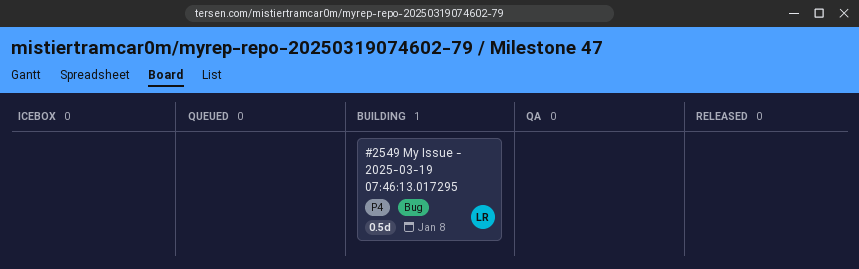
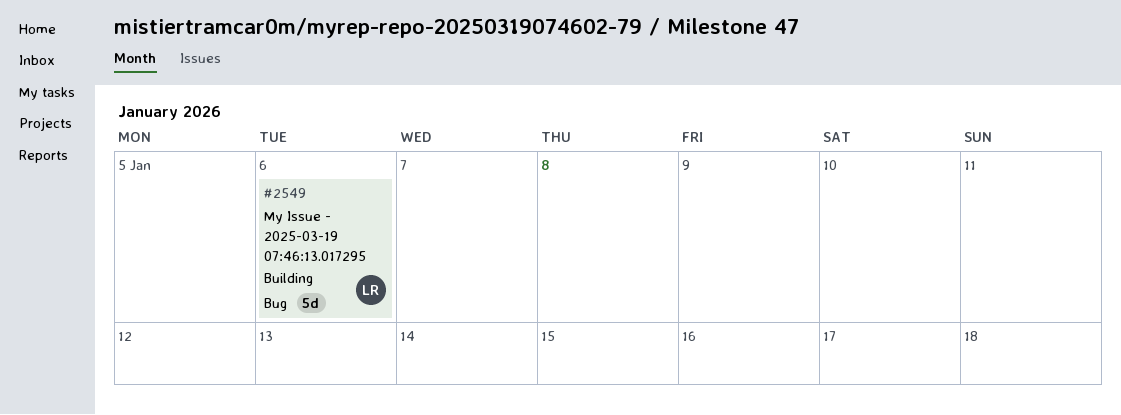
#2549, estimate: 0.5d -> 5d
#2549, due: Jan 8 -> Jan 6

